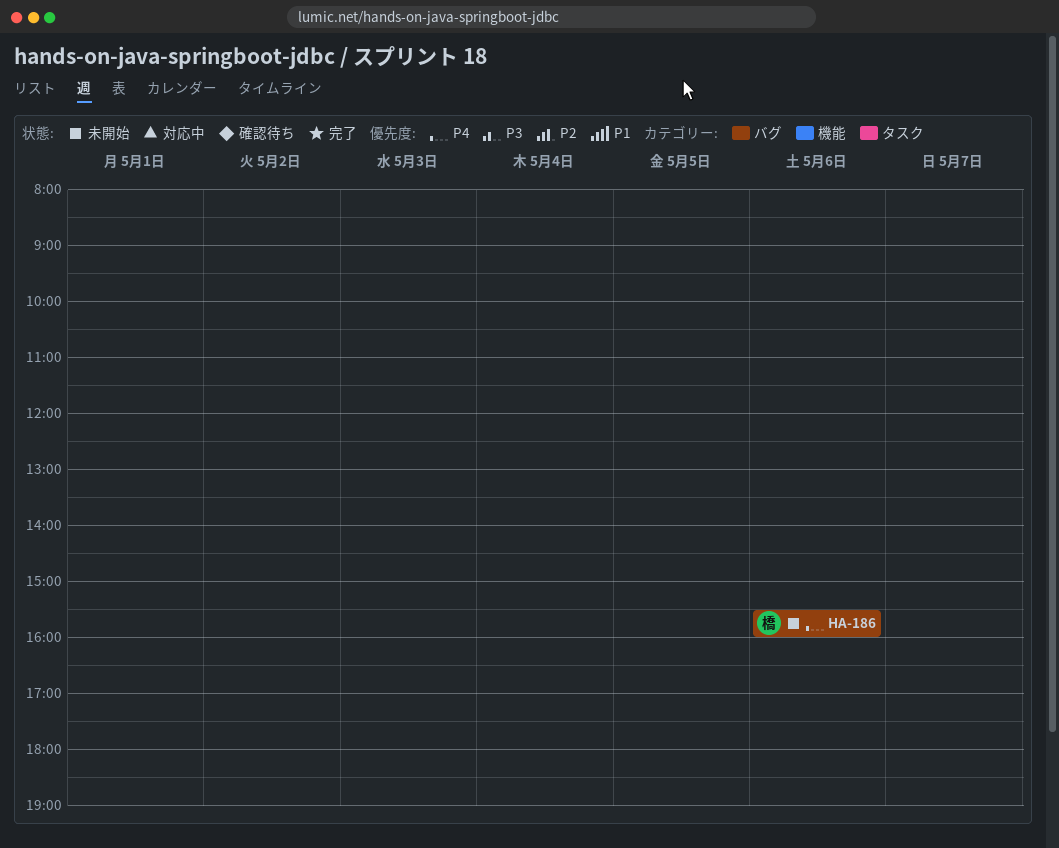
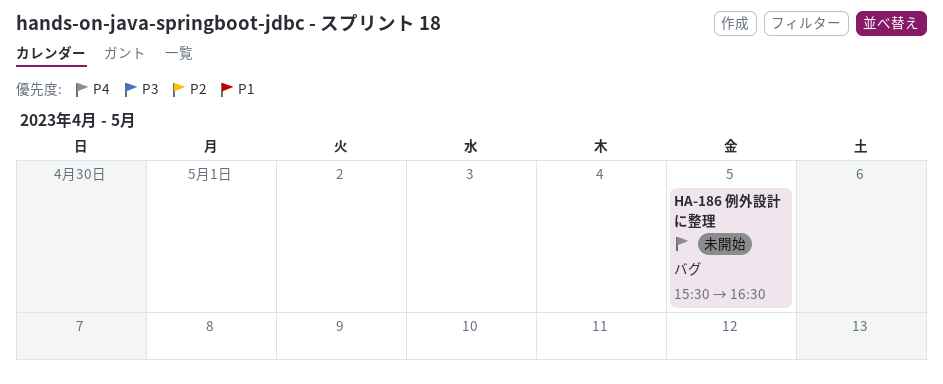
HA-186, day: May 6 -> May 5
HA-186, ends: 16:00 -> 16:30

